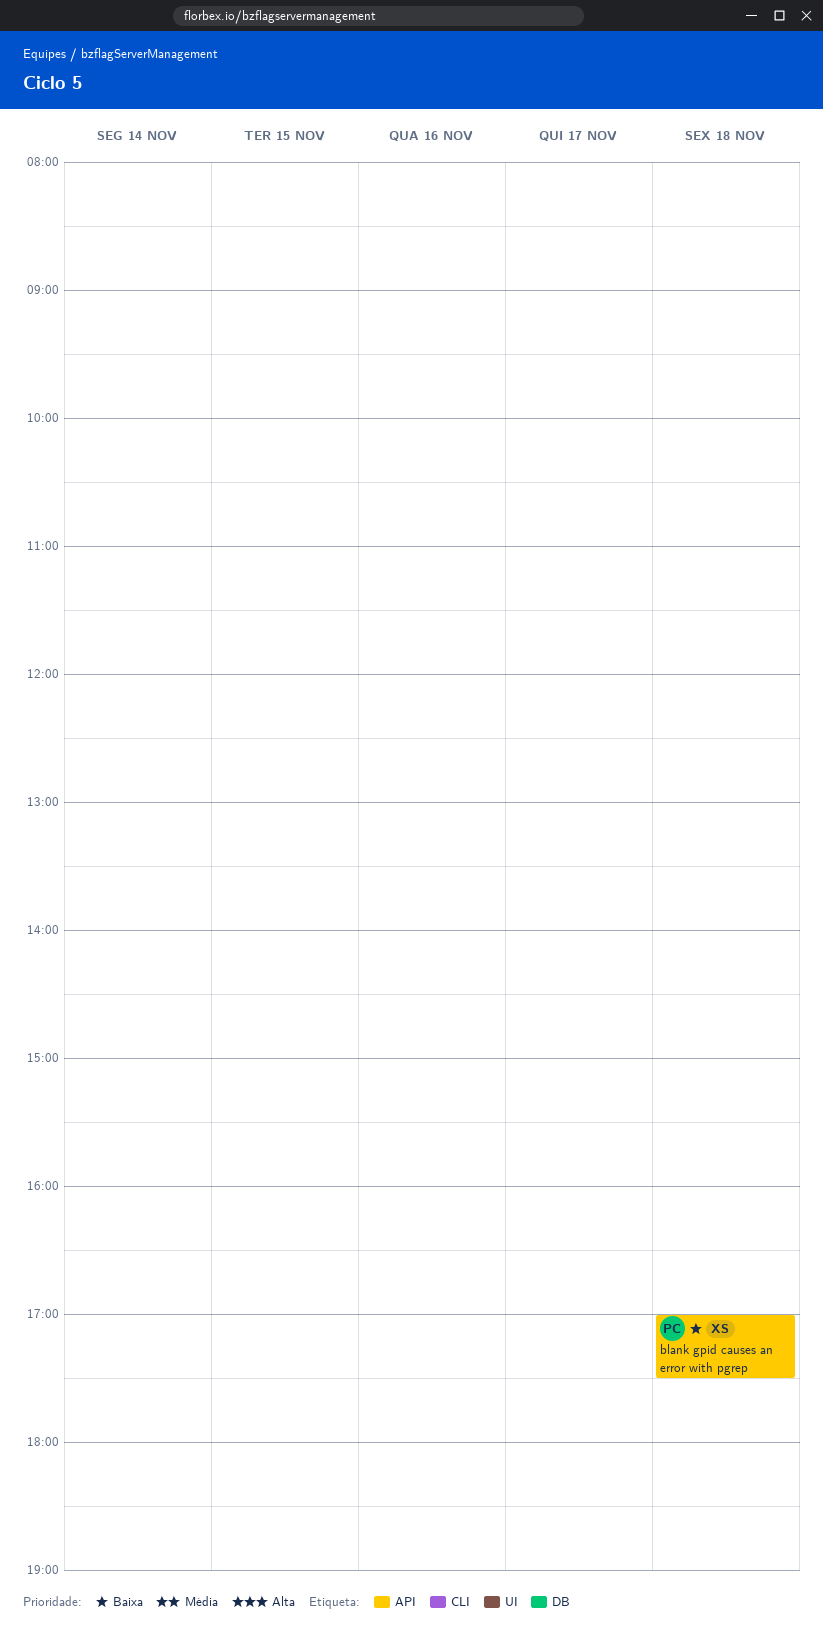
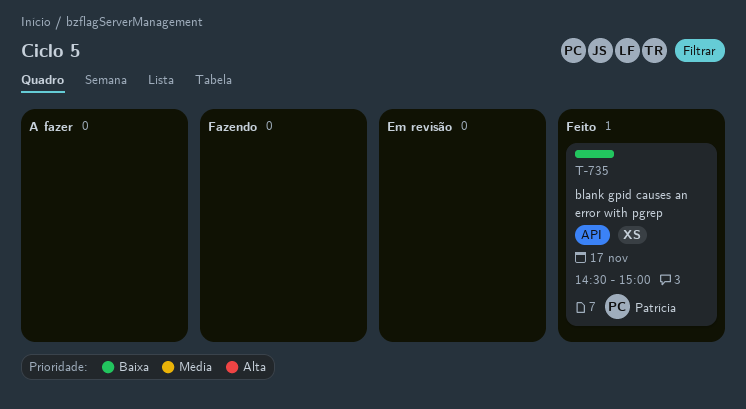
blank gpid causes an error with pgrep, day: Nov 18 -> Nov 17
blank gpid causes an error with pgrep, begins: 17:00 -> 14:30
blank gpid causes an error with pgrep, ends: 17:30 -> 15:00

